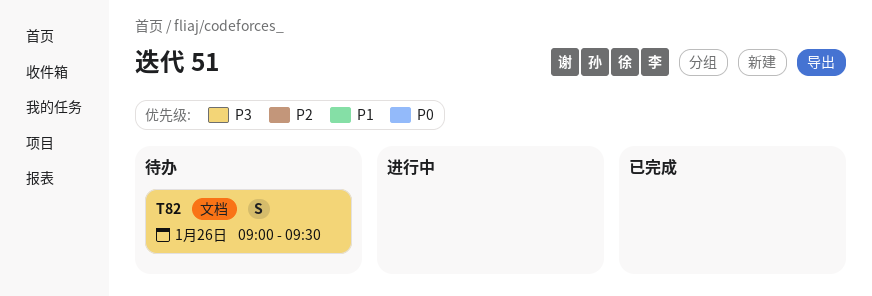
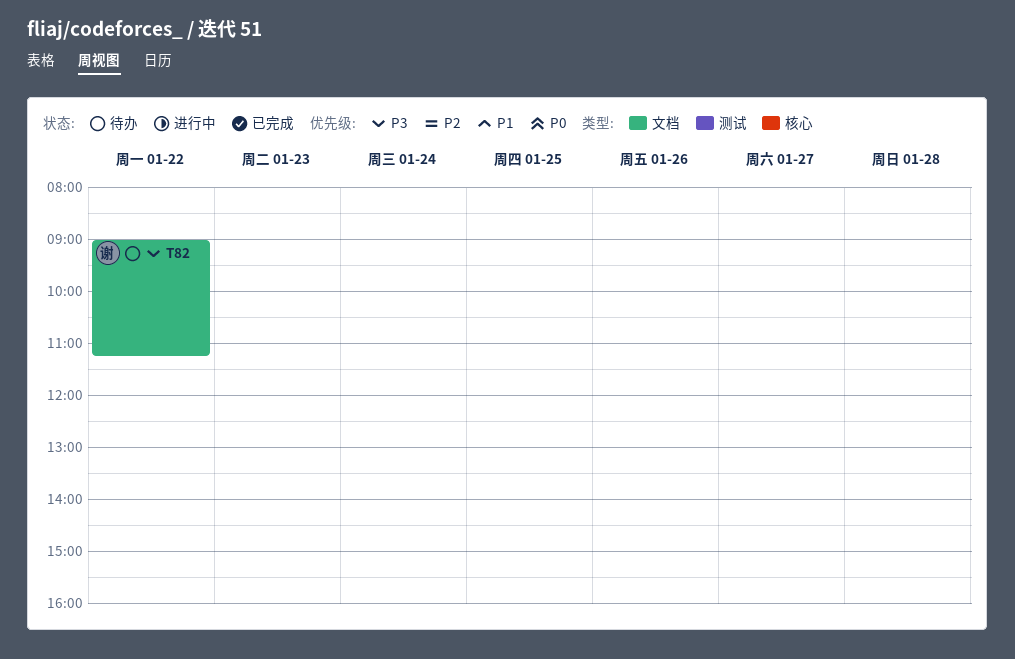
T82, day: Jan 26 -> Jan 22
T82, ends: 09:30 -> 11:15

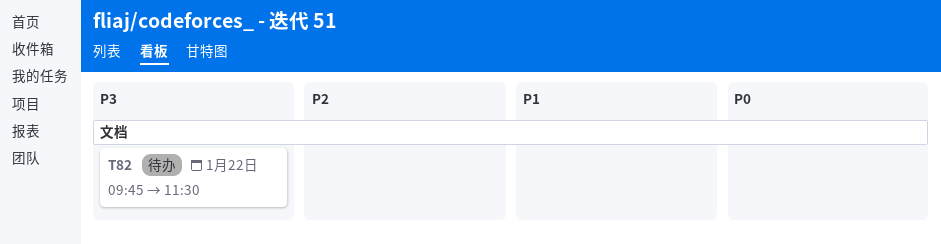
T82, begins: 09:00 -> 09:45
T82, ends: 11:15 -> 11:30

